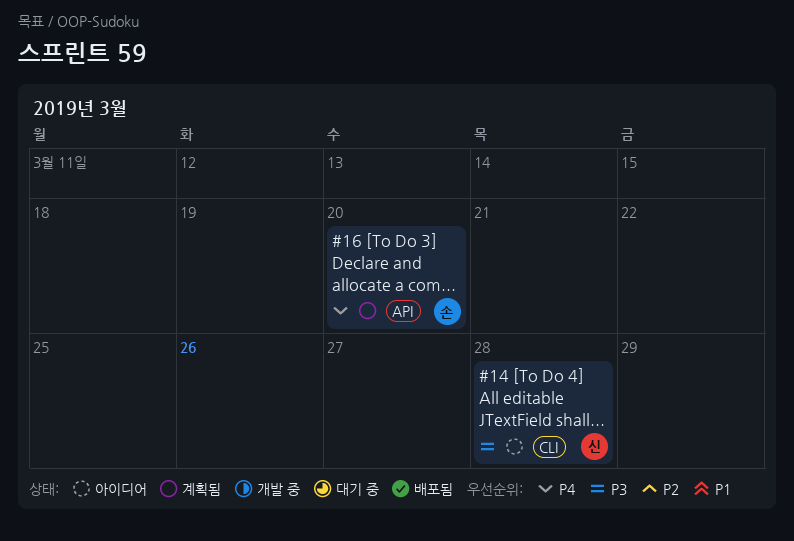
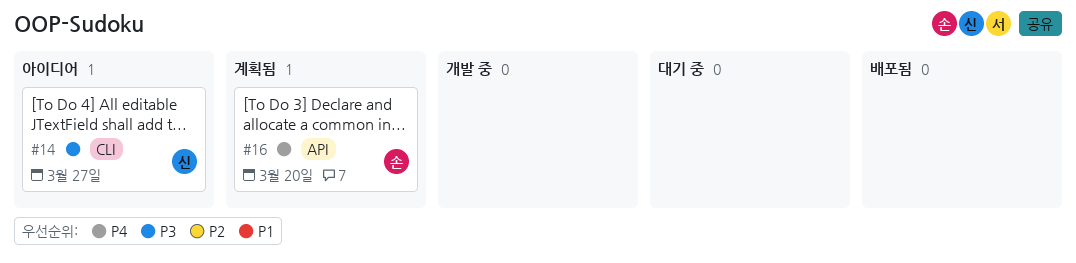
#14, due: Mar 28 -> Mar 27

